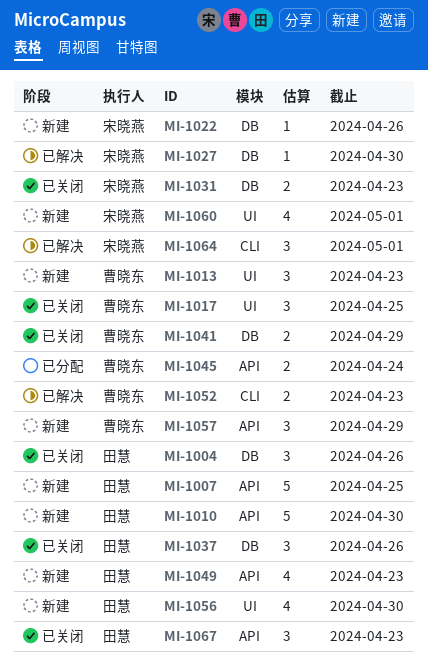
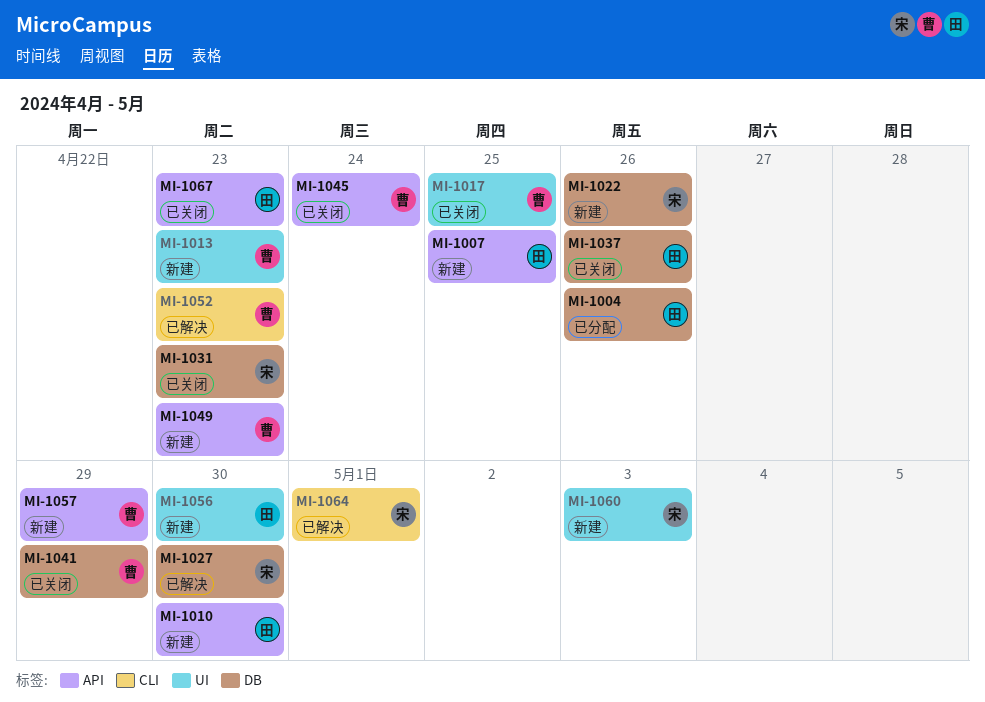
MI-1004, status: 已关闭 -> 已分配
MI-1045, status: 已分配 -> 已关闭
MI-1049, owner: 田慧 -> 曹晓东
MI-1060, due: May 1 -> May 3

